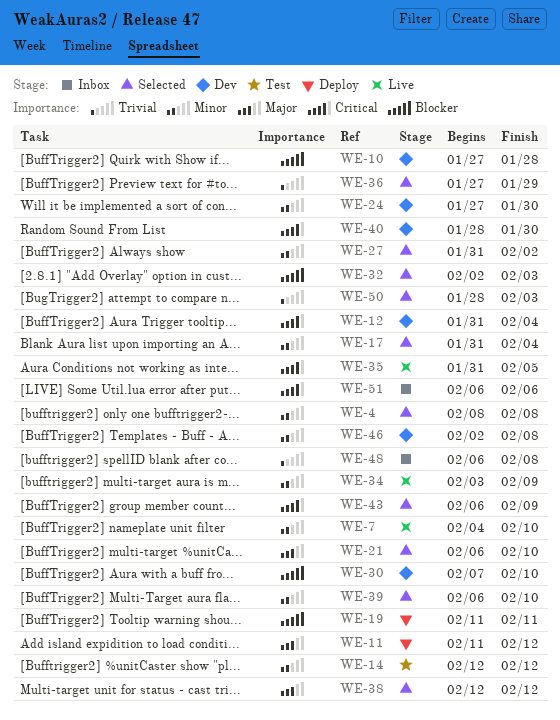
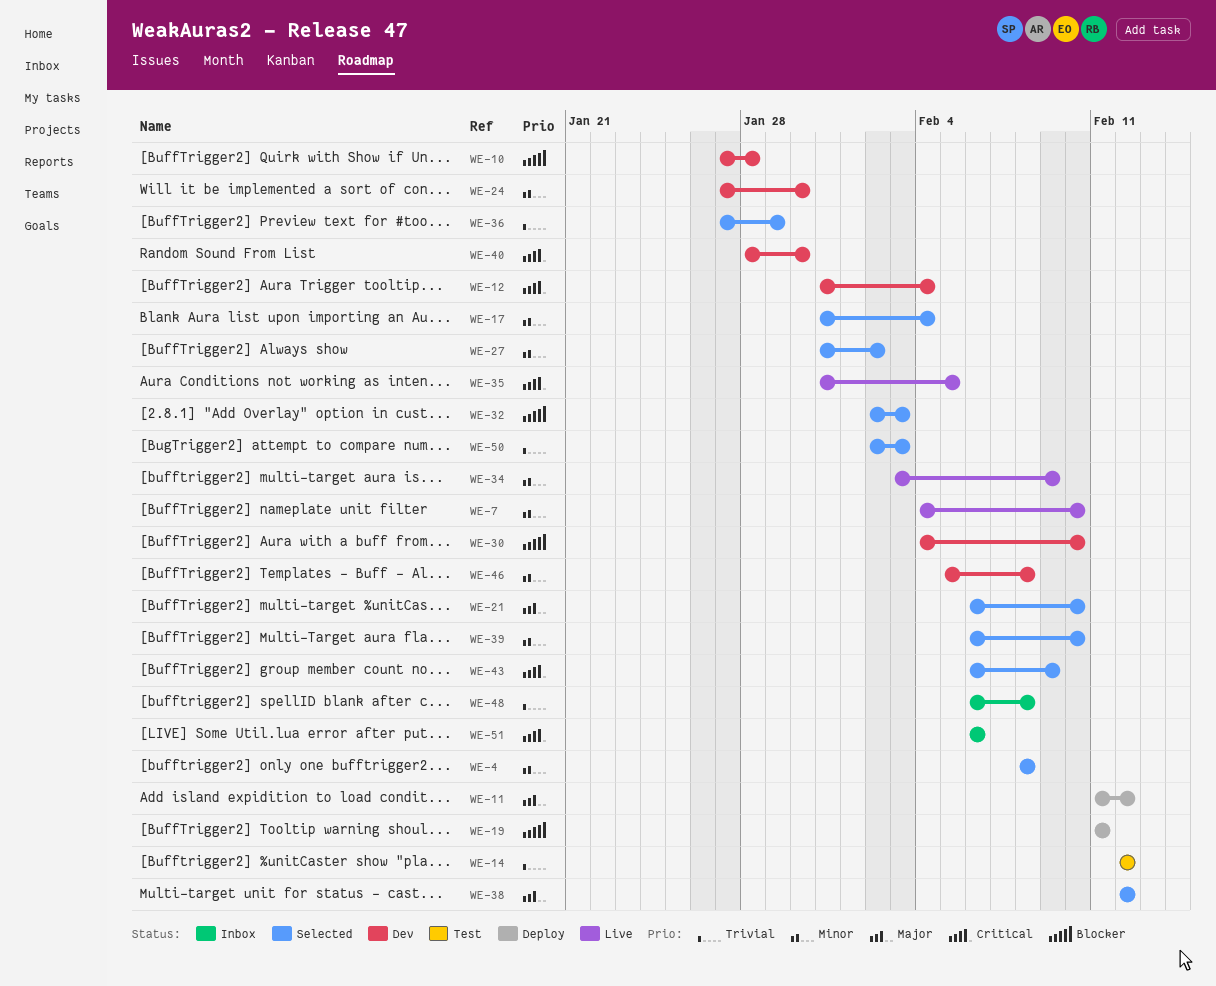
WE-14, priority: Minor -> Trivial
WE-30, start: Feb 7 -> Feb 4
WE-46, start: Feb 2 -> Feb 5
WE-50, start: Jan 28 -> Feb 2

